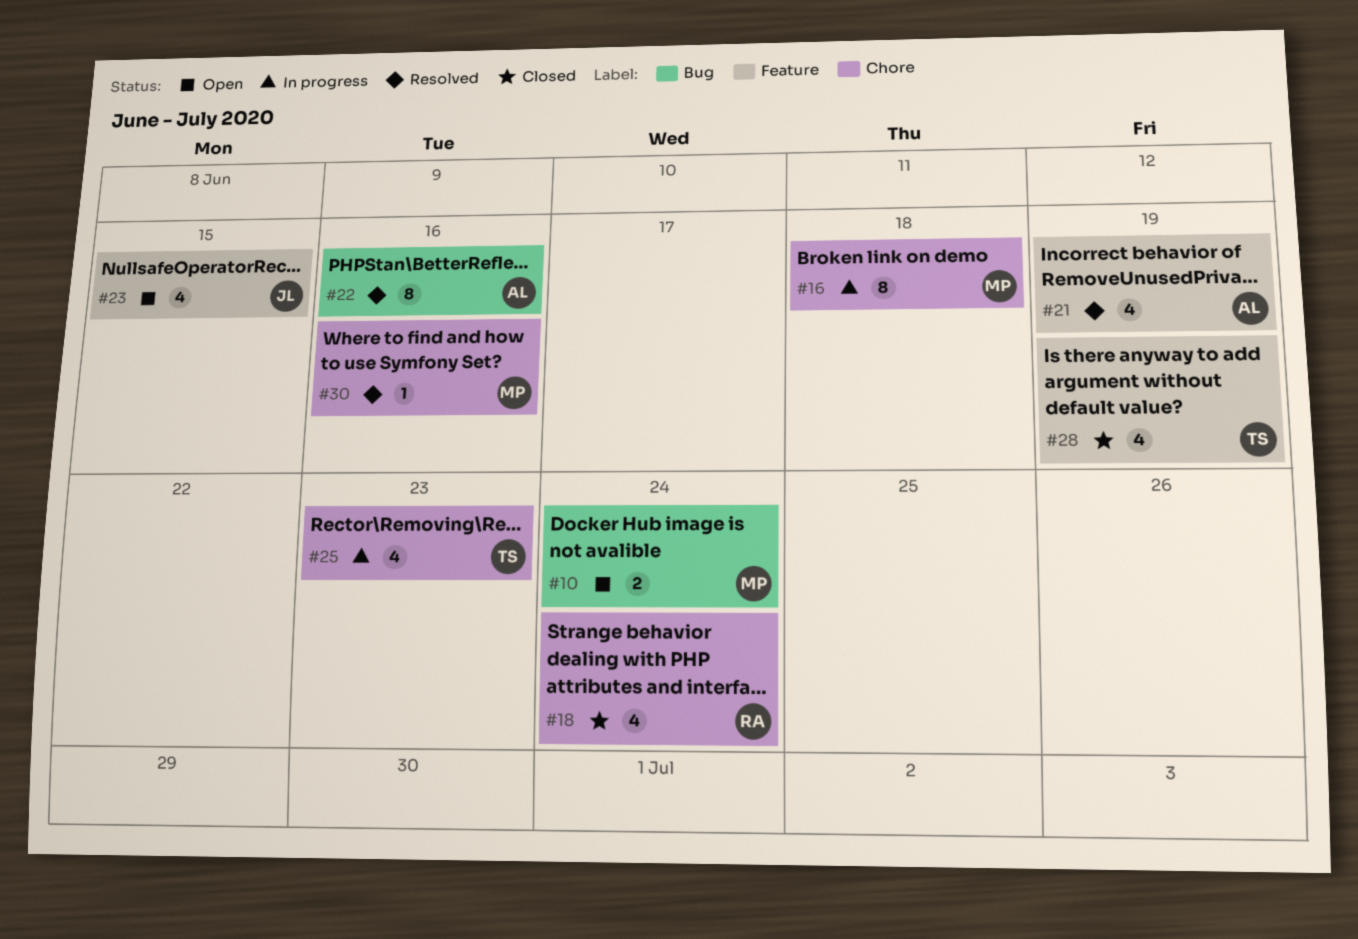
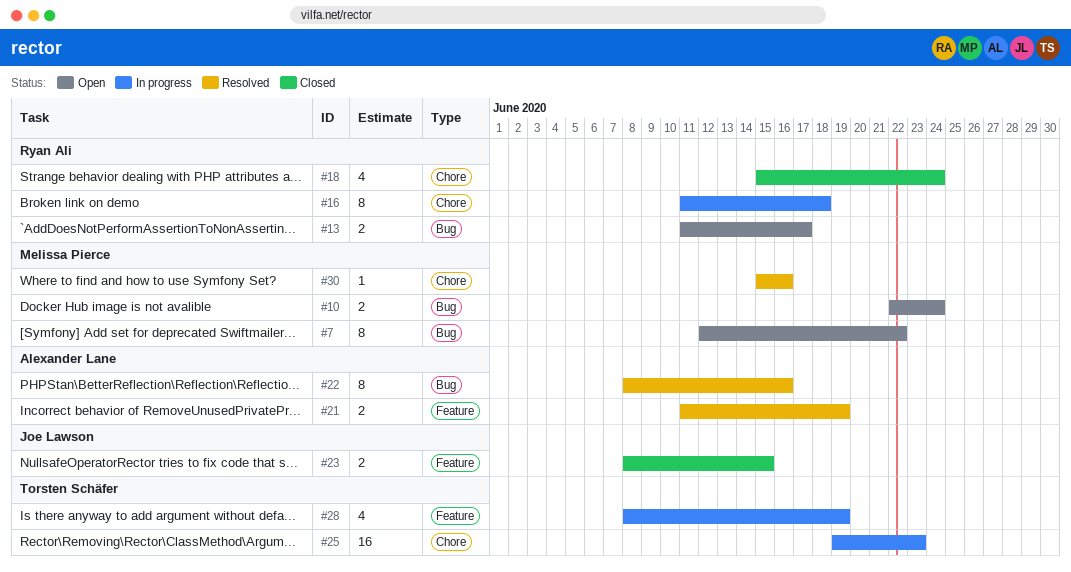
#7: none -> present
#13: none -> present
#16, owner: Melissa Pierce -> Ryan Ali
#21, estimate: 4 -> 2
#23, status: Open -> Closed
#23, estimate: 4 -> 2
#25, estimate: 4 -> 16
#28, status: Closed -> In progress

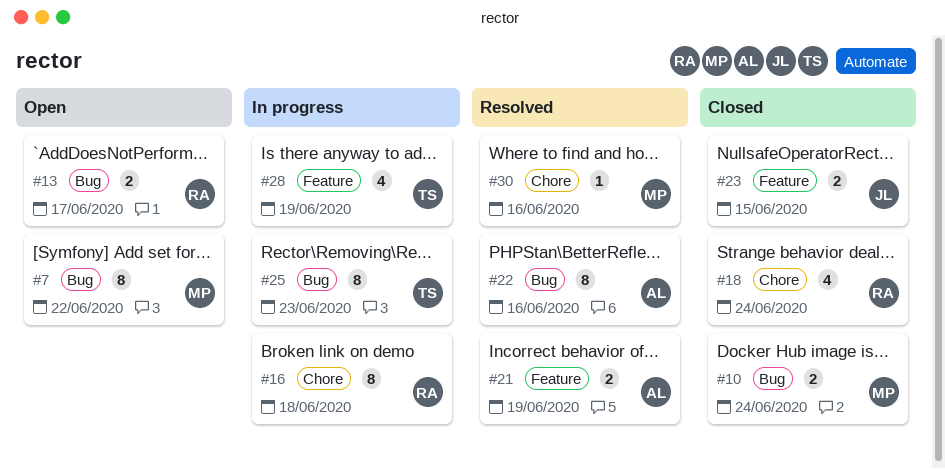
#10, status: Open -> Closed
#25, label: Chore -> Bug
#25, estimate: 16 -> 8

